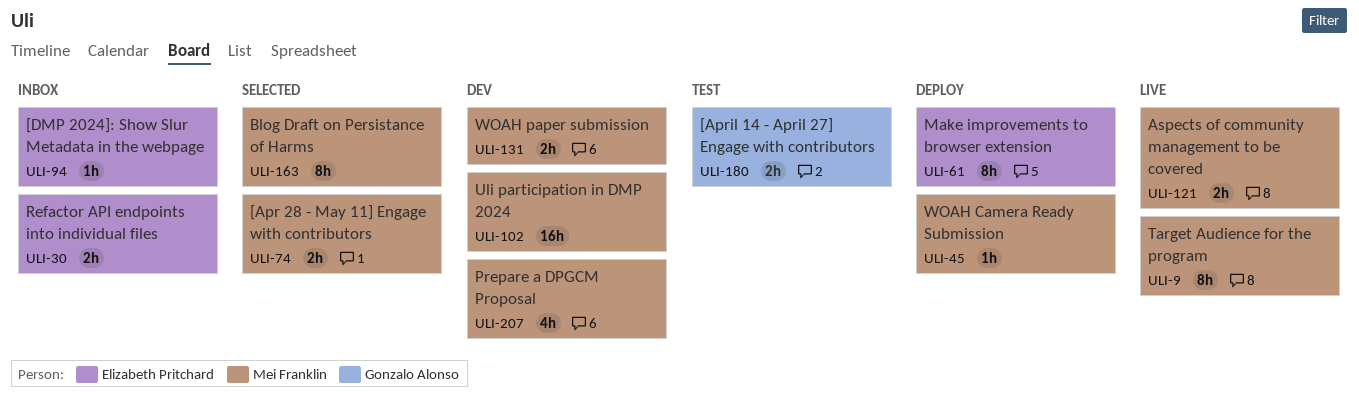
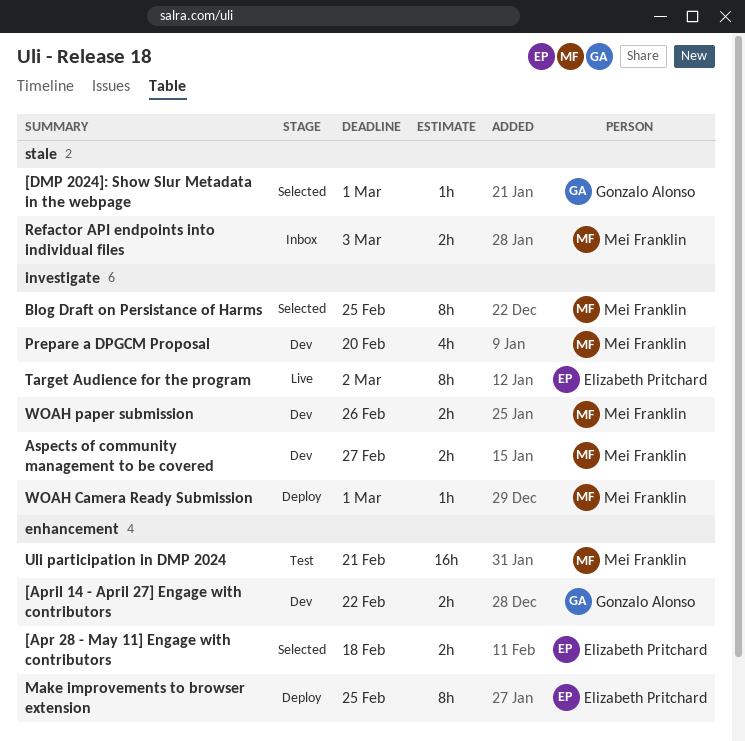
[Apr 28 - May 11] Engage with contributors, owner: Mei Franklin -> Elizabeth Pritchard
[April 14 - April 27] Engage with contributors, status: Test -> Dev
[DMP 2024]: Show Slur Metadata in the webpage, status: Inbox -> Selected
[DMP 2024]: Show Slur Metadata in the webpage, owner: Elizabeth Pritchard -> Gonzalo Alonso
Aspects of community management to be covered, status: Live -> Dev
Refactor API endpoints into individual files, owner: Elizabeth Pritchard -> Mei Franklin
Target Audience for the program, owner: Mei Franklin -> Elizabeth Pritchard
Uli participation in DMP 2024, status: Dev -> Test

